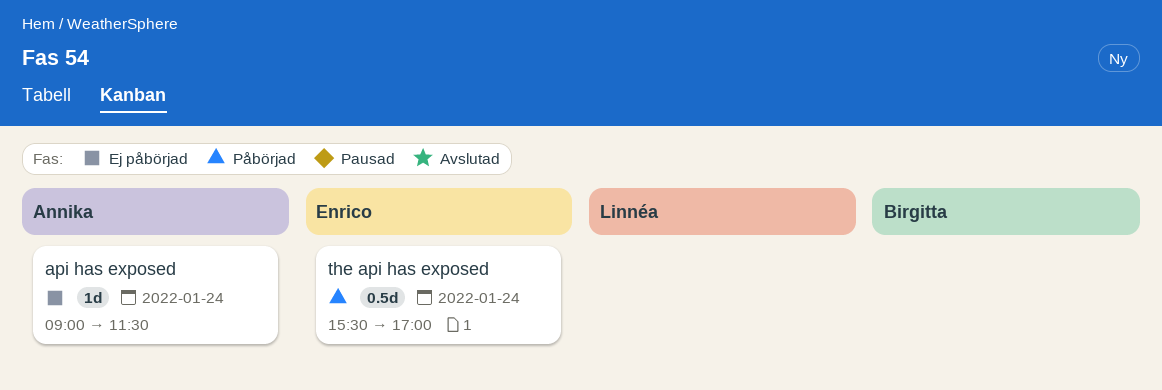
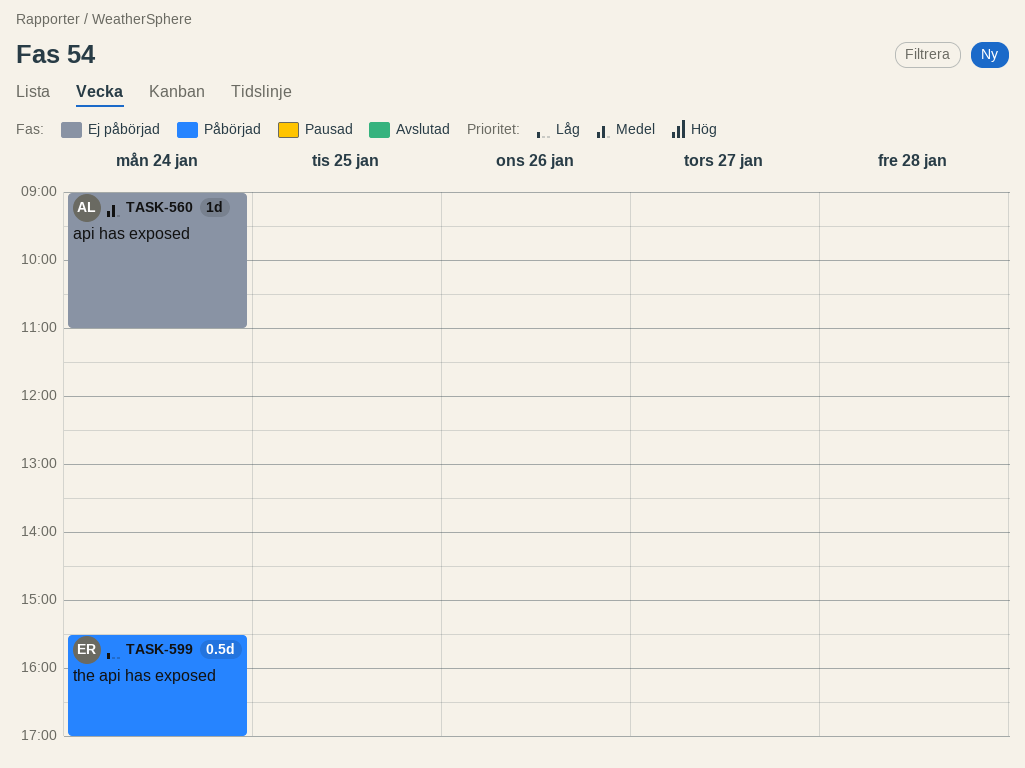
api has exposed, ends: 11:30 -> 11:00

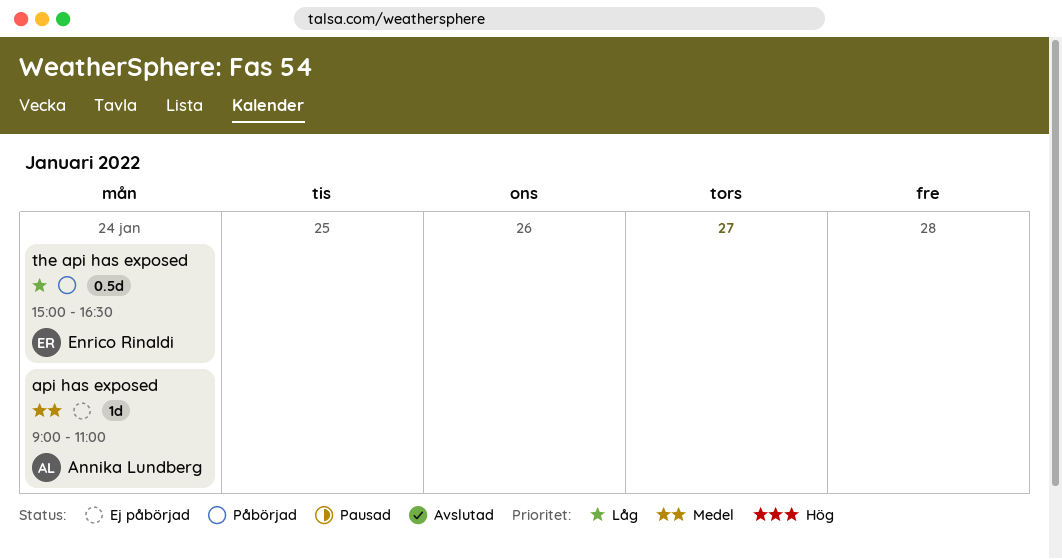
the api has exposed, begins: 15:30 -> 15:00
the api has exposed, ends: 17:00 -> 16:30

